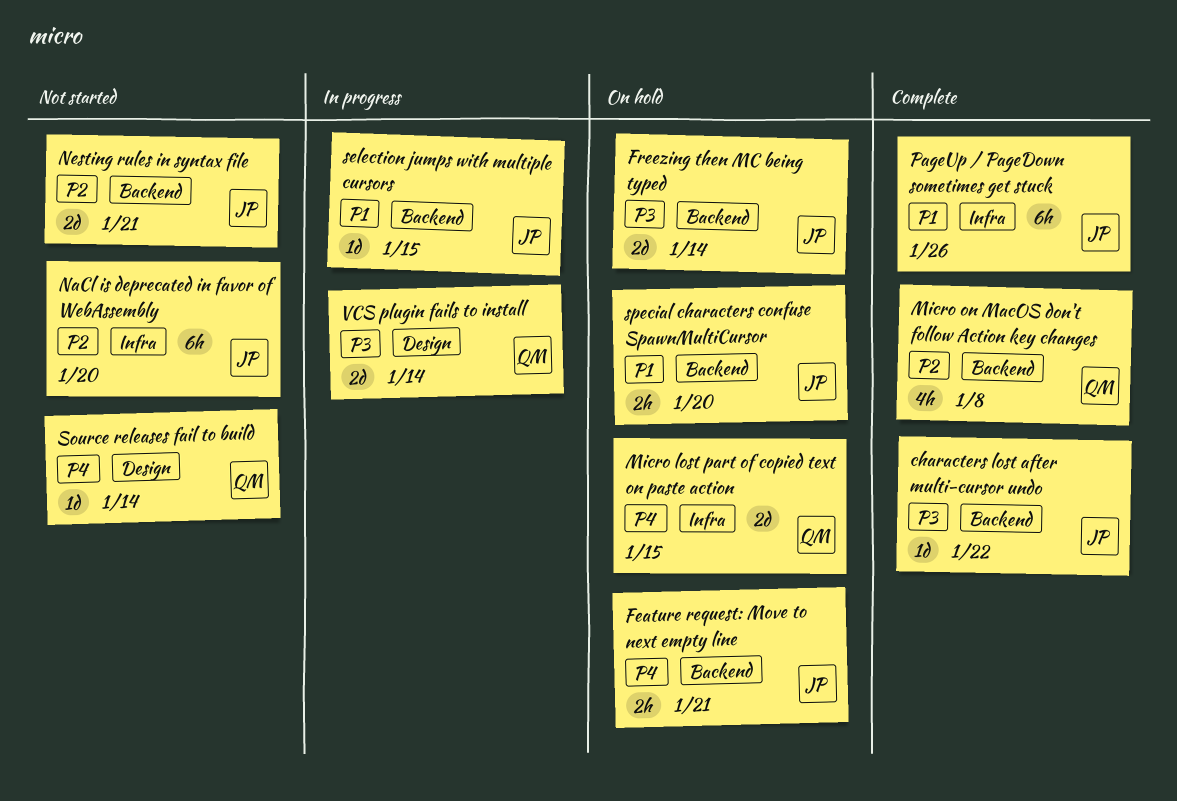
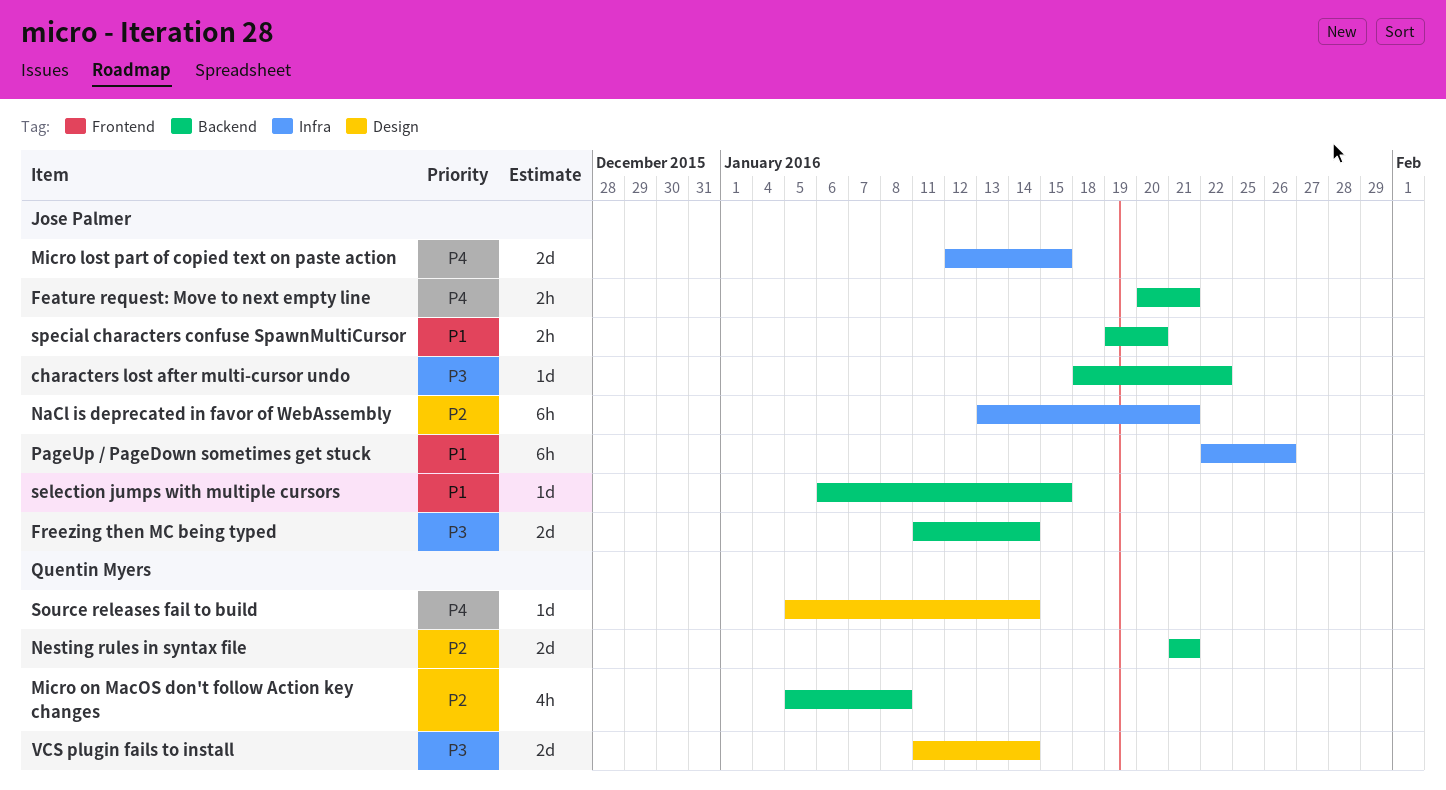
Micro lost part of copied text on paste action, owner: Quentin Myers -> Jose Palmer
NaCl is deprecated in favor of WebAssembly, due: Jan 20 -> Jan 21
Nesting rules in syntax file, owner: Jose Palmer -> Quentin Myers

